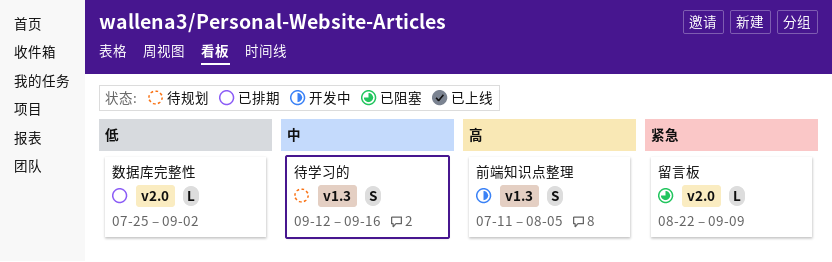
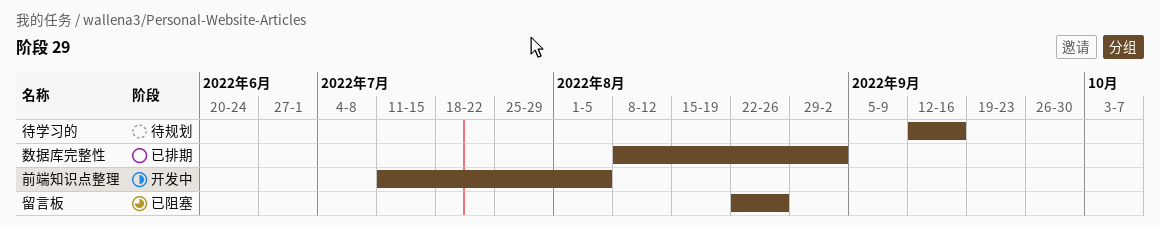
数据库完整性, start: Jul 25 -> Aug 8
留言板, due: Sep 9 -> Aug 26

